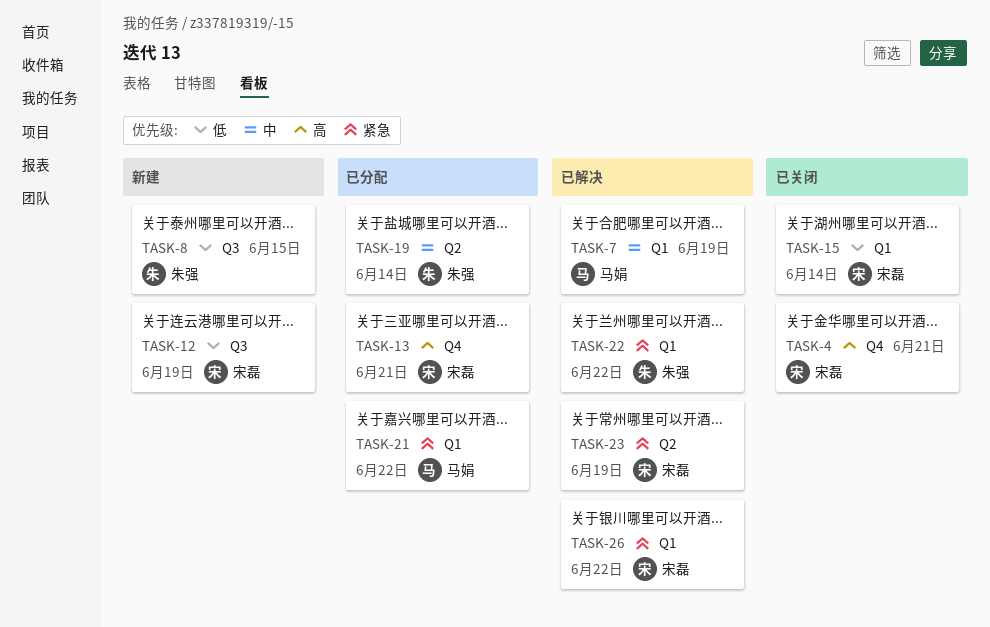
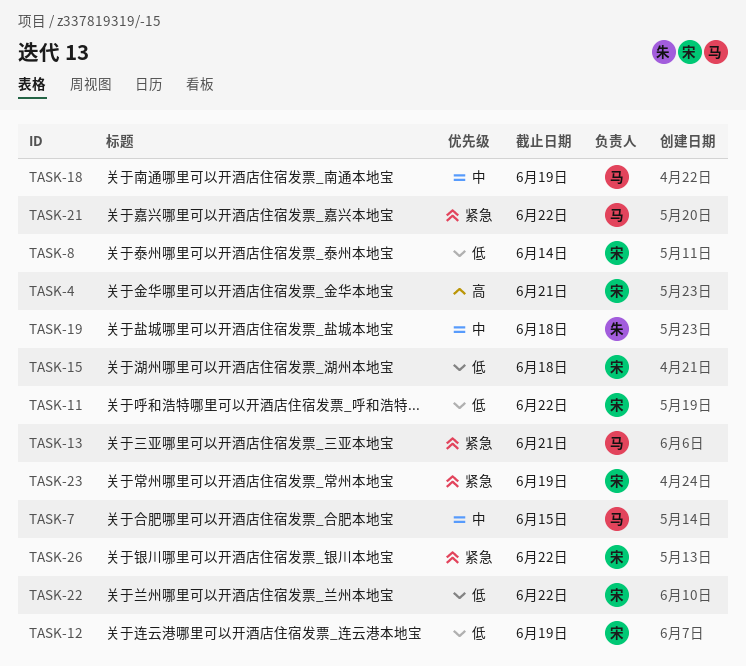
TASK-7, due: Jun 19 -> Jun 15
TASK-8, owner: 朱强 -> 宋磊
TASK-8, due: Jun 15 -> Jun 14
TASK-11: none -> present
TASK-13, owner: 宋磊 -> 马娟
TASK-13, priority: 高 -> 紧急
TASK-15, due: Jun 14 -> Jun 18
TASK-18: none -> present
TASK-19, due: Jun 14 -> Jun 18
TASK-22, owner: 朱强 -> 宋磊
TASK-22, priority: 紧急 -> 低

